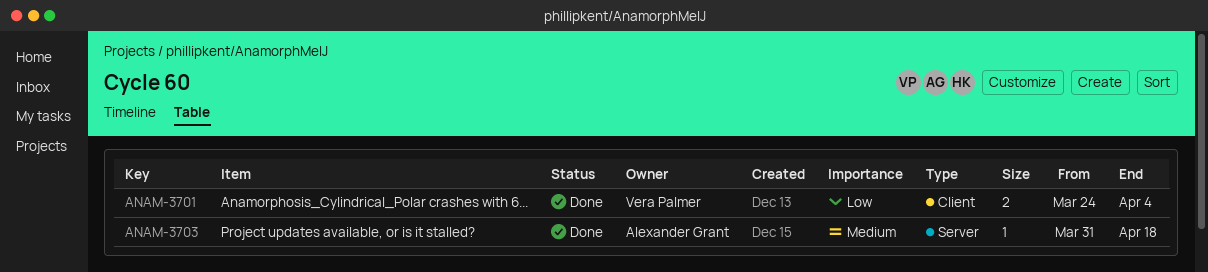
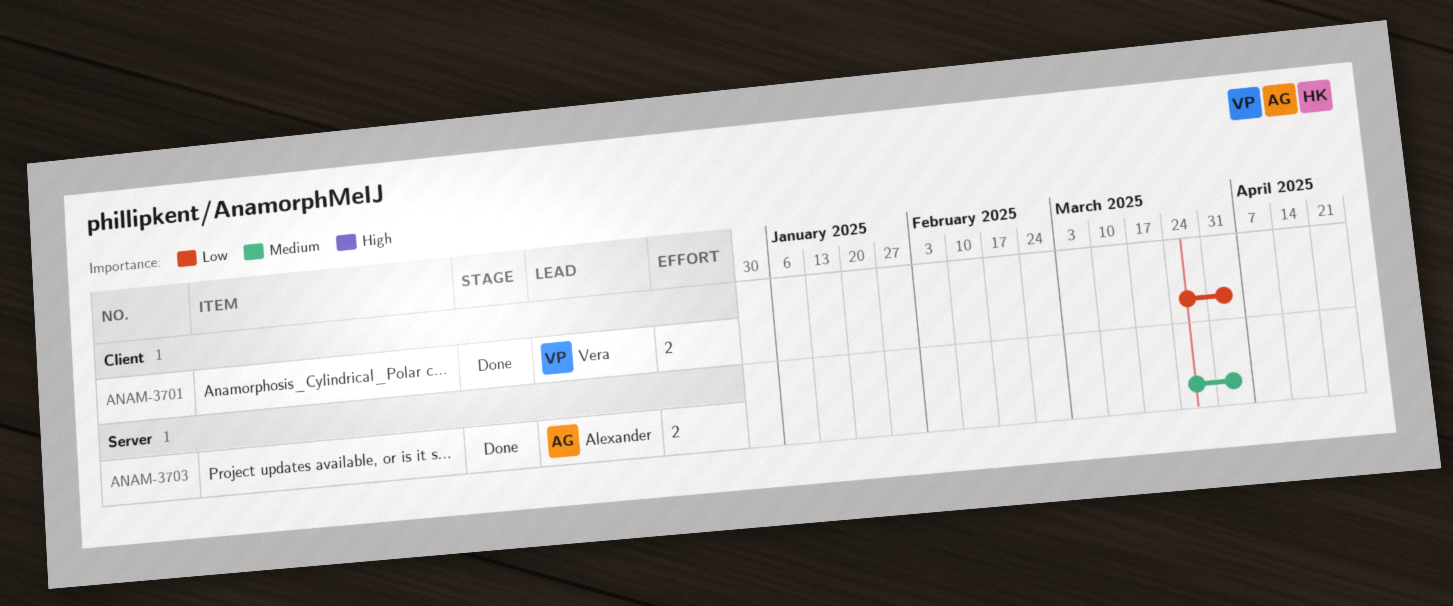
ANAM-3703, estimate: 1 -> 2
ANAM-3703, start: Mar 31 -> Mar 24
ANAM-3703, due: Apr 18 -> Apr 4

